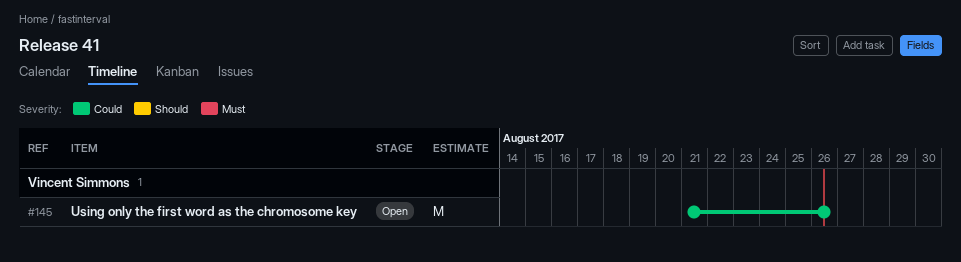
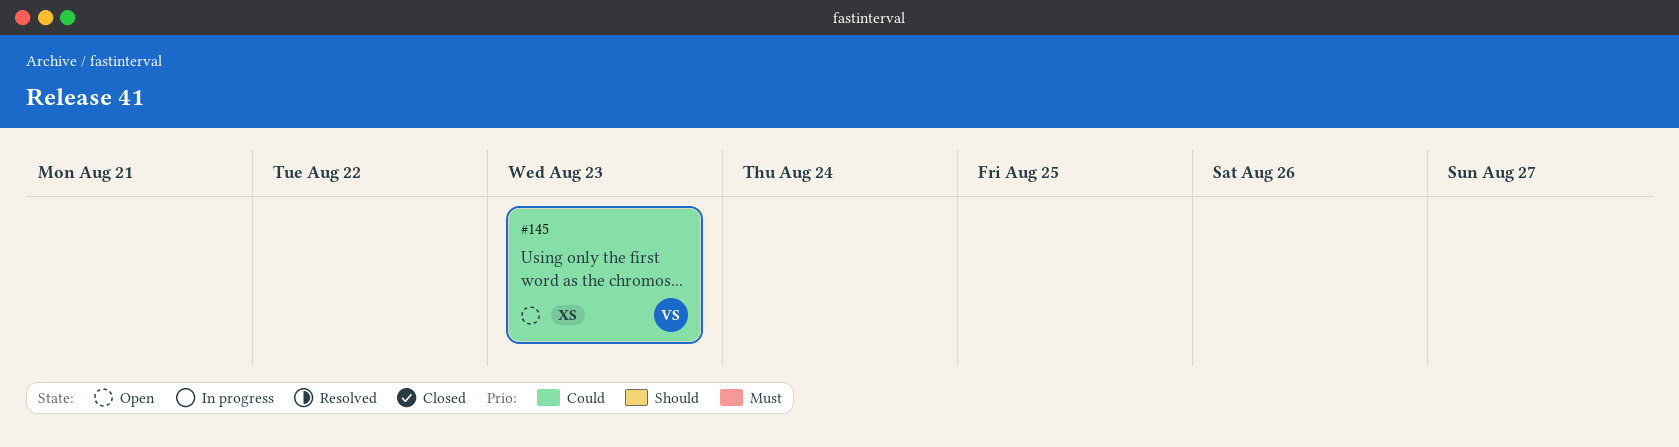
#145, estimate: M -> XS
#145, due: Aug 26 -> Aug 23

